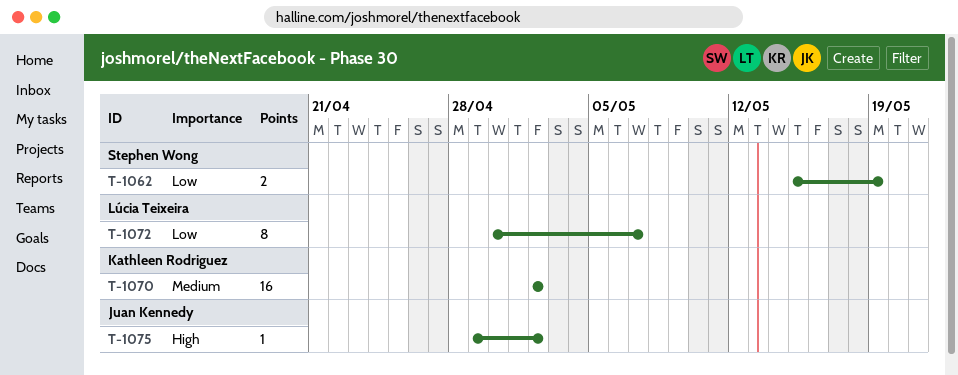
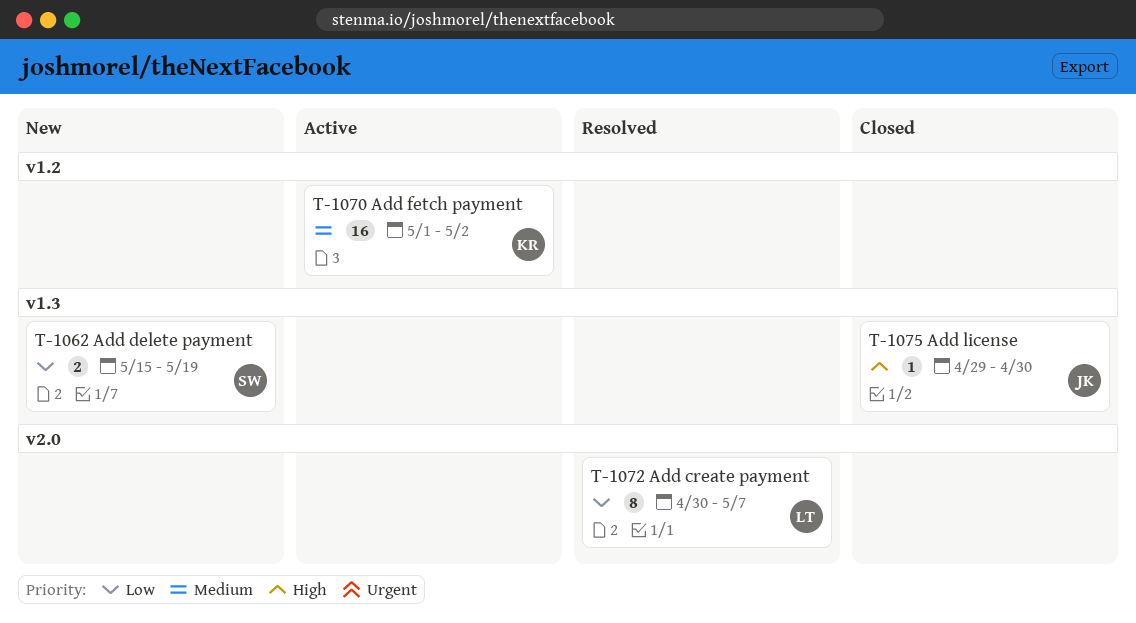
T-1070, start: May 2 -> May 1
T-1075, due: May 2 -> Apr 30

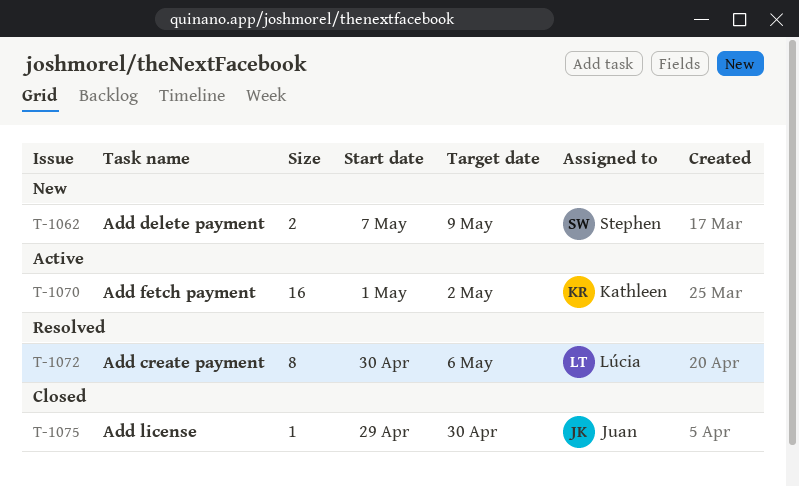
T-1062, start: May 15 -> May 7
T-1062, due: May 19 -> May 9
T-1072, due: May 7 -> May 6

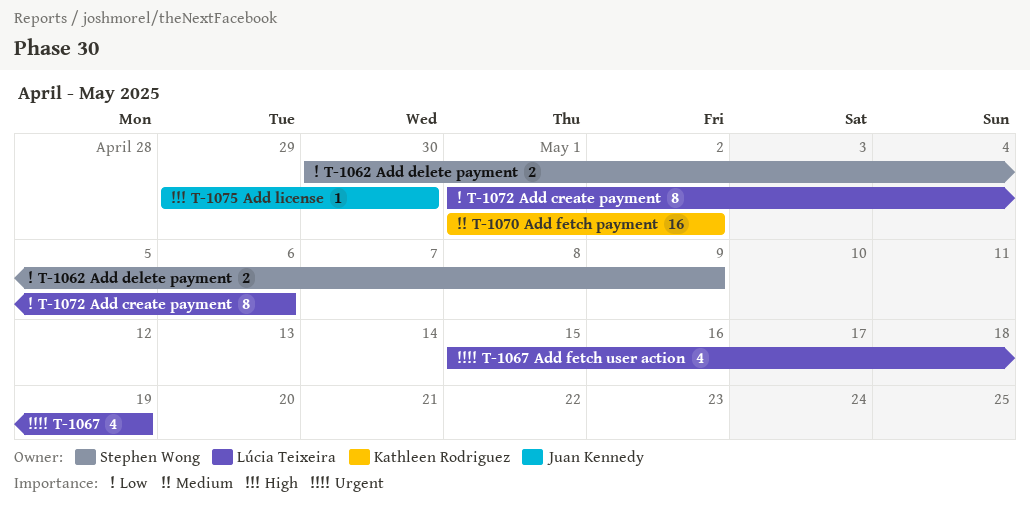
T-1062, start: May 7 -> Apr 30
T-1067: none -> present
T-1072, start: Apr 30 -> May 1

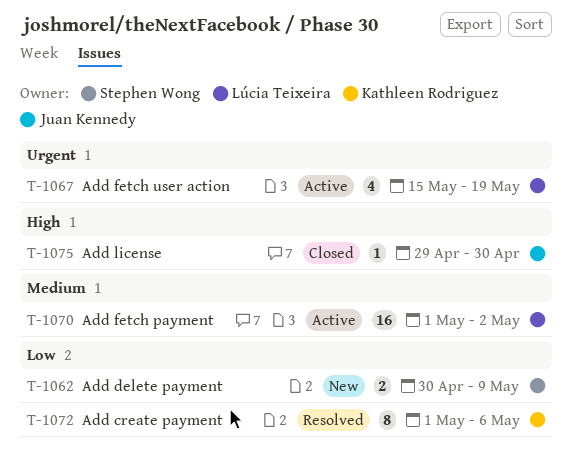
T-1070, owner: Kathleen Rodriguez -> Lúcia Teixeira
T-1072, owner: Lúcia Teixeira -> Kathleen Rodriguez

